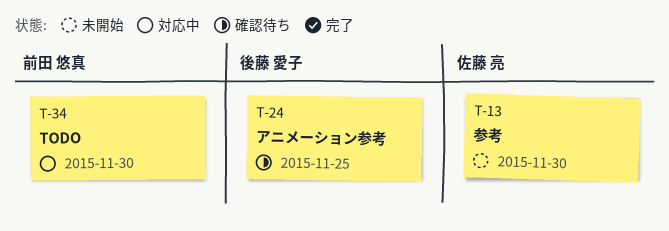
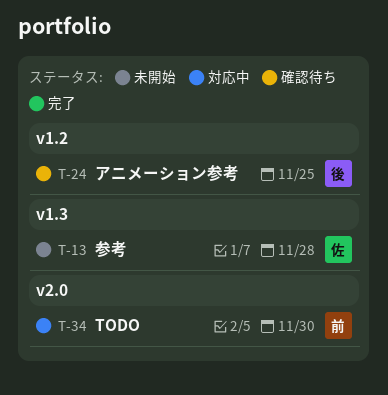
T-13, due: Nov 30 -> Nov 28

